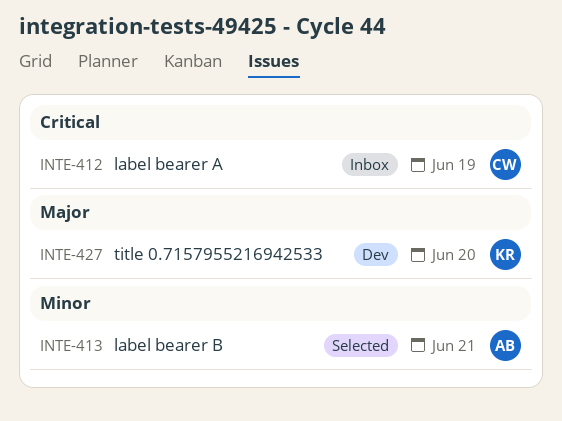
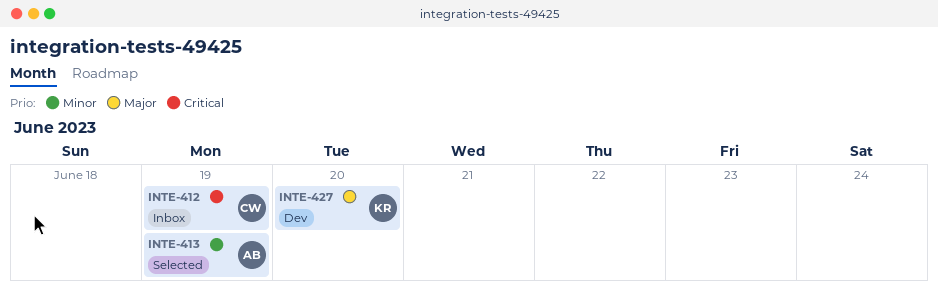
INTE-413, day: Jun 21 -> Jun 19

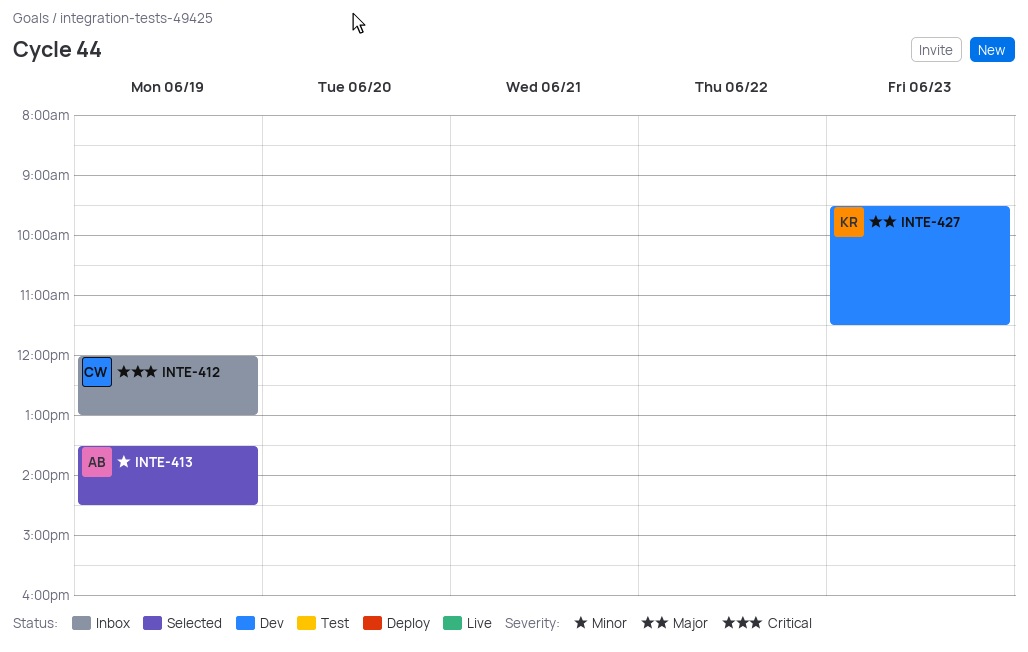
INTE-427, day: Jun 20 -> Jun 23

